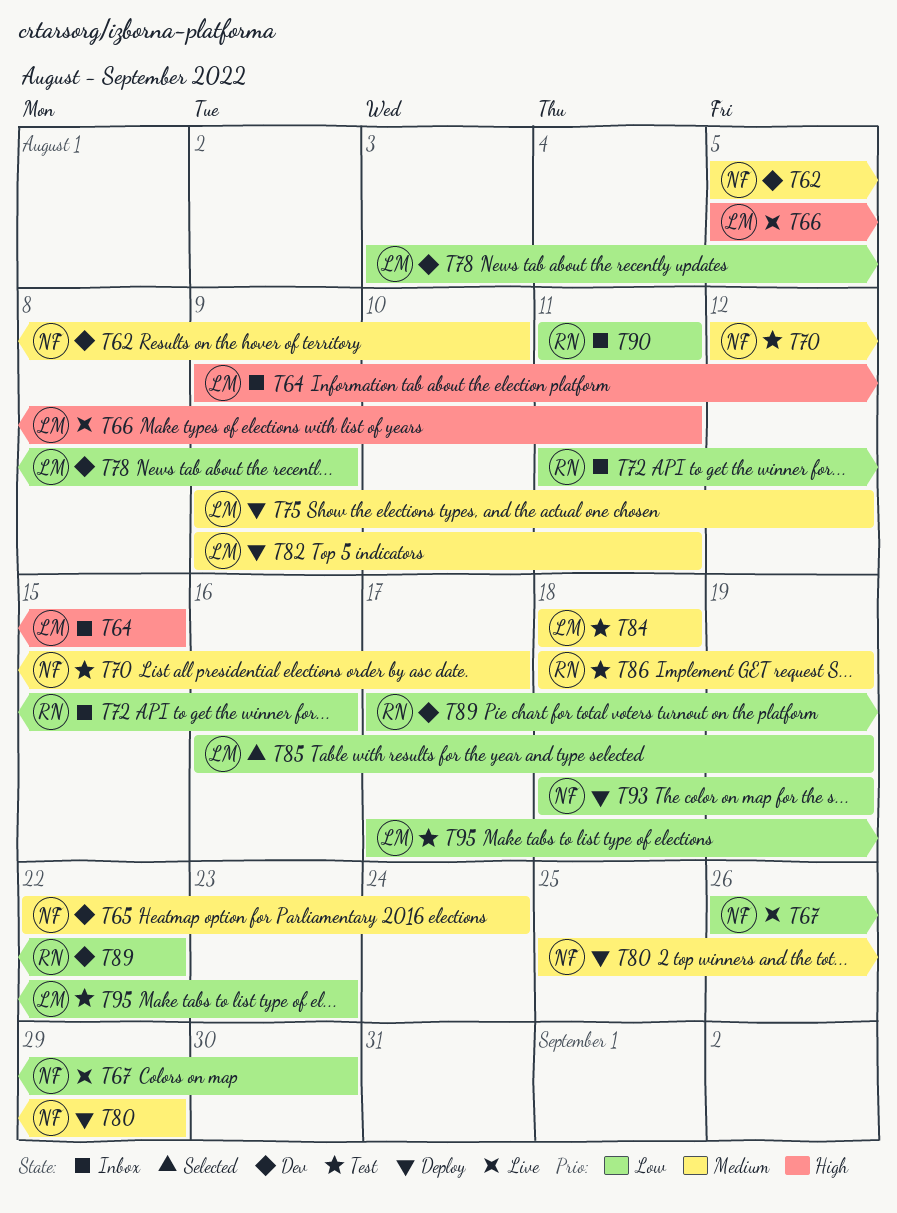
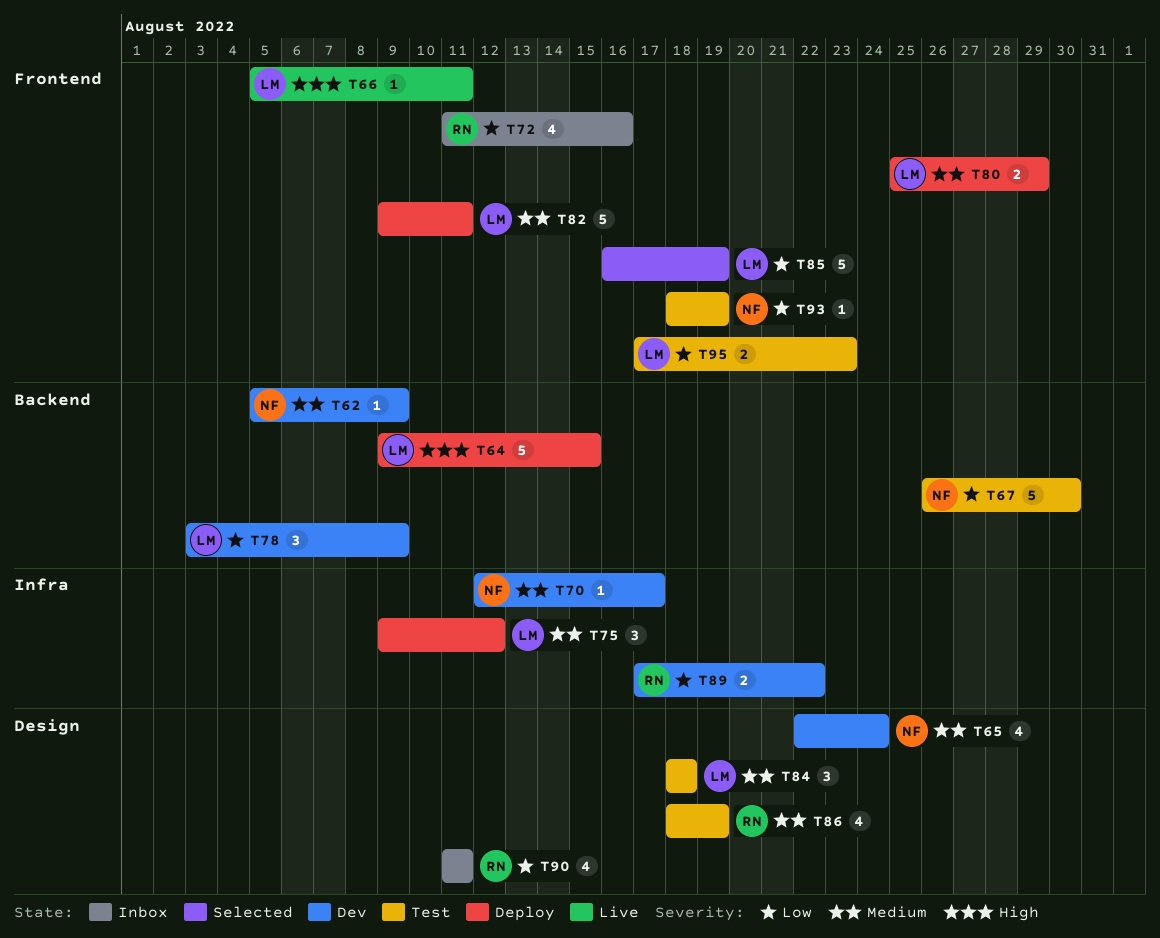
T62, due: Aug 10 -> Aug 9
T64, status: Inbox -> Deploy
T67, status: Live -> Test
T70, status: Test -> Dev
T80, owner: NF -> LM
T93, status: Deploy -> Test

